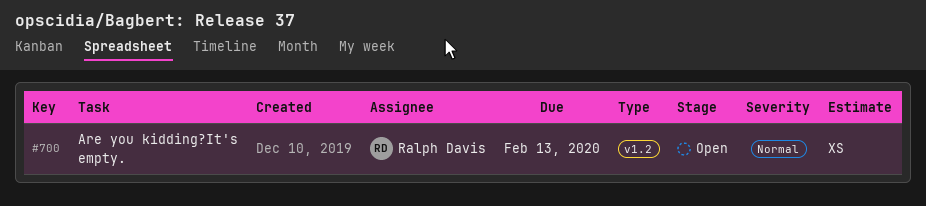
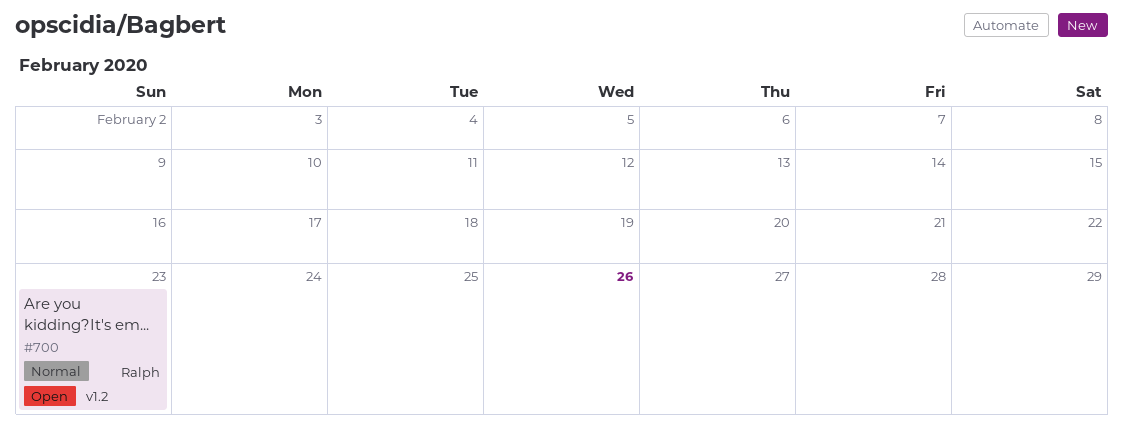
#700, due: Feb 13 -> Feb 23

